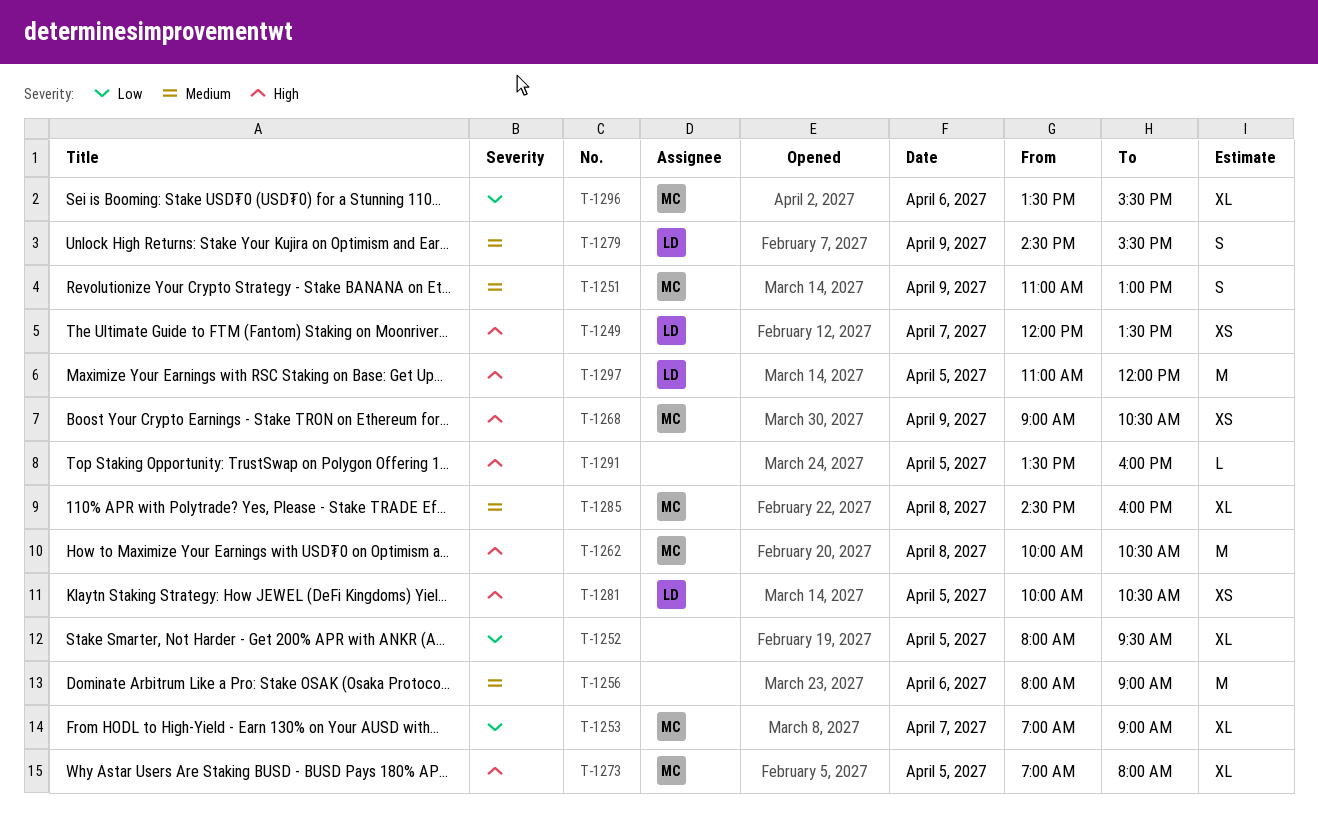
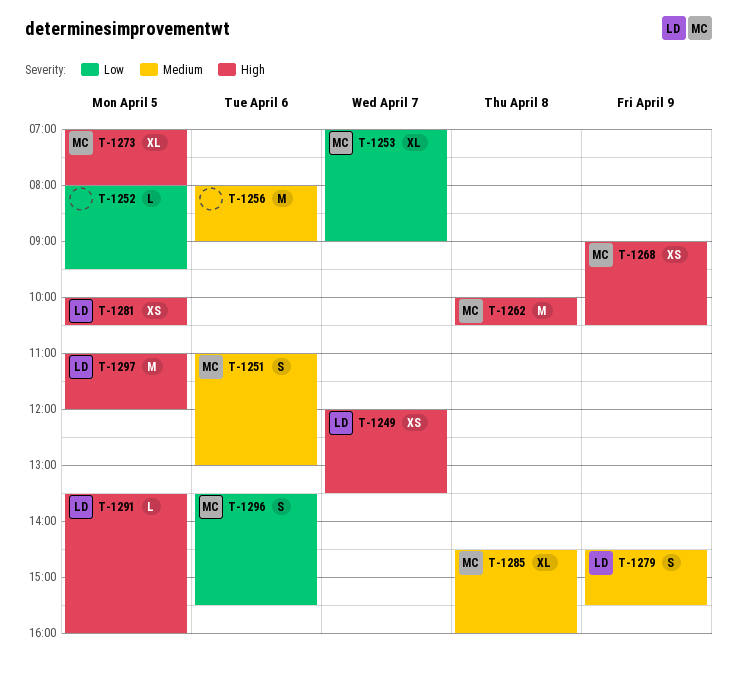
T-1251, day: Apr 9 -> Apr 6
T-1252, estimate: XL -> L
T-1291, owner: none -> LD
T-1296, estimate: XL -> S

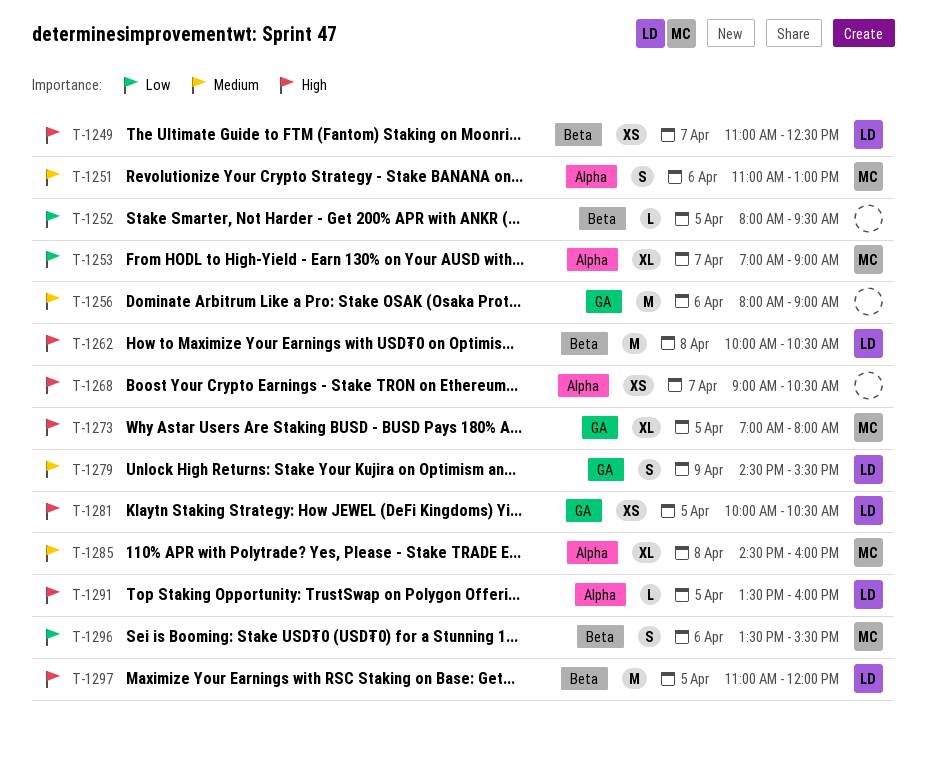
T-1249, begins: 12:00 -> 11:00
T-1249, ends: 13:30 -> 12:30
T-1262, owner: MC -> LD
T-1268, owner: MC -> none
T-1268, day: Apr 9 -> Apr 7

